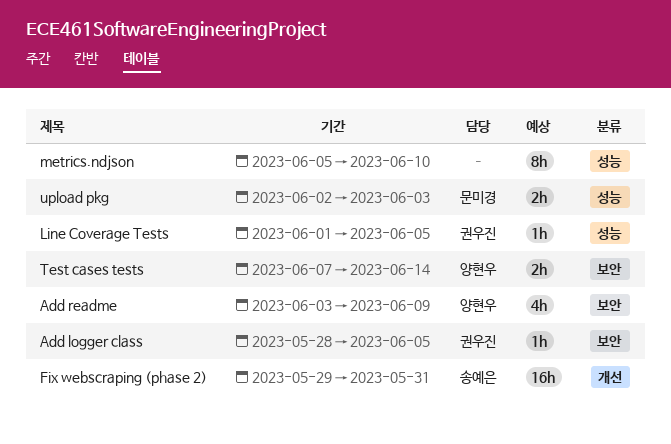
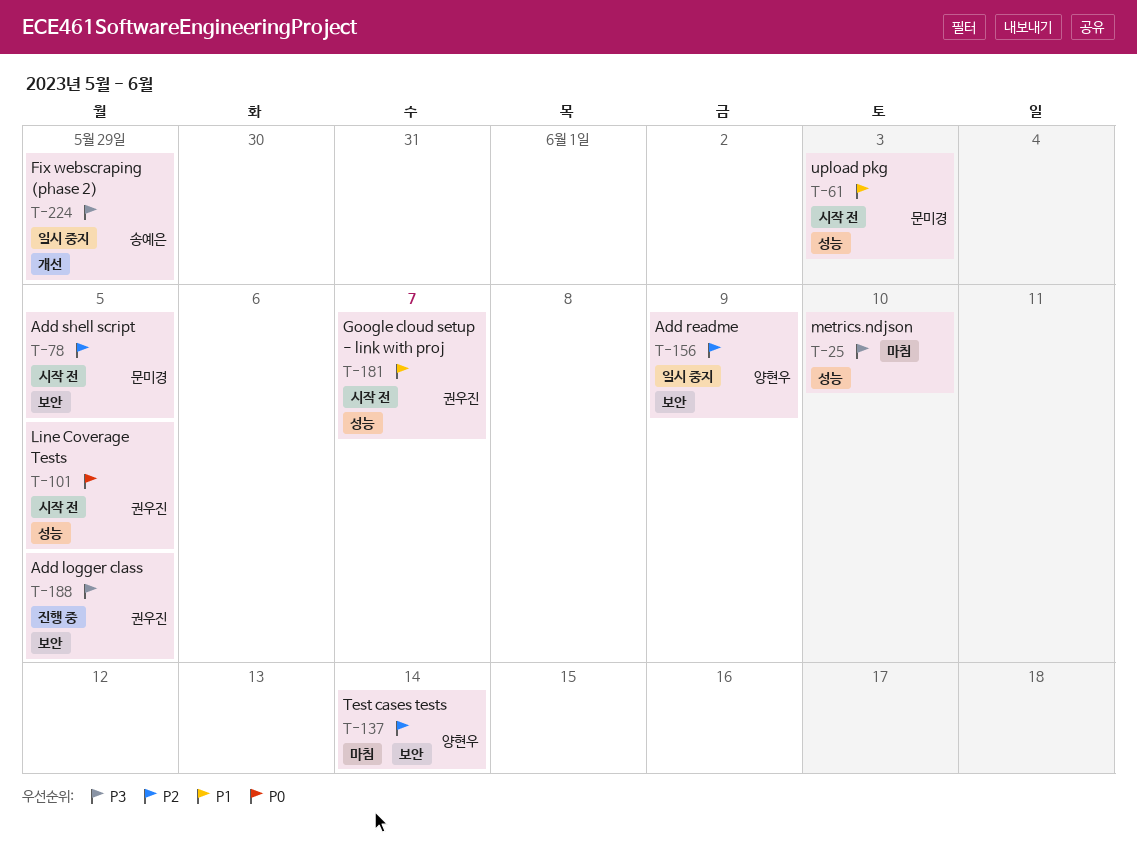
Add shell script: none -> present
Fix webscraping (phase 2), due: May 31 -> May 29
Google cloud setup - link with proj: none -> present

